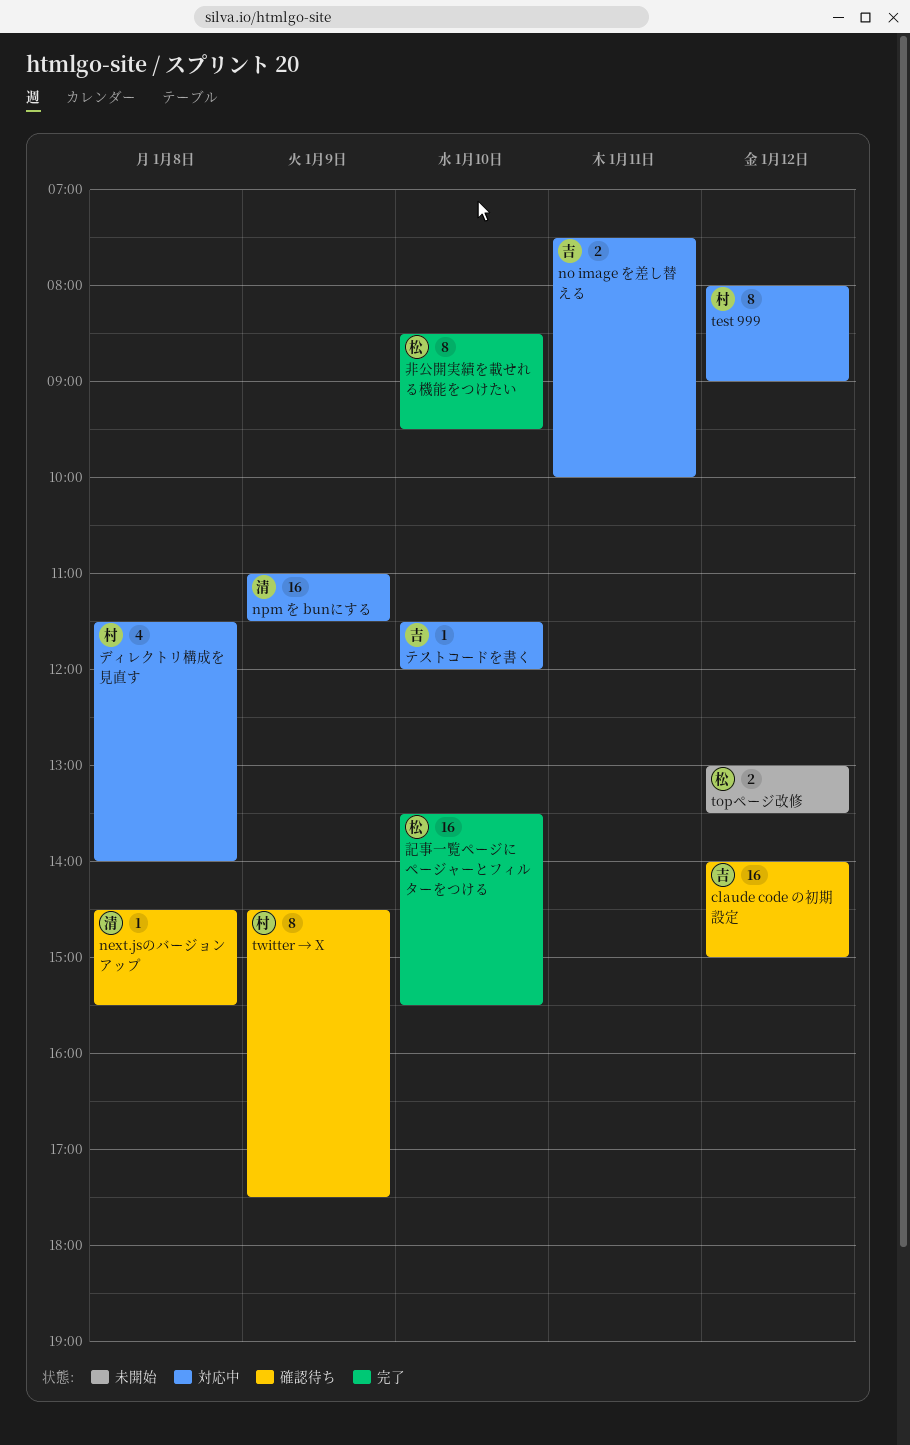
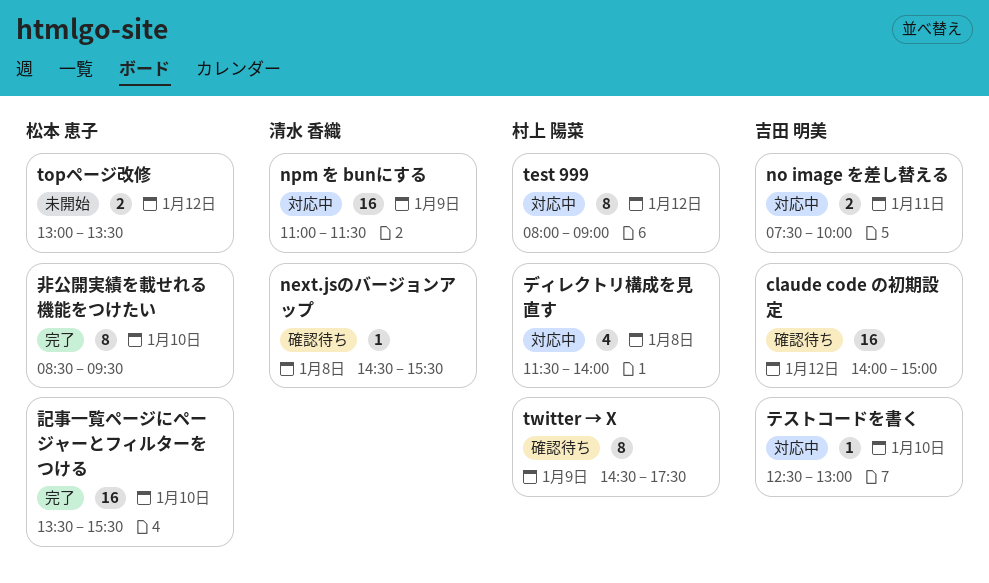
テストコードを書く, begins: 11:30 -> 12:30
テストコードを書く, ends: 12:00 -> 13:00

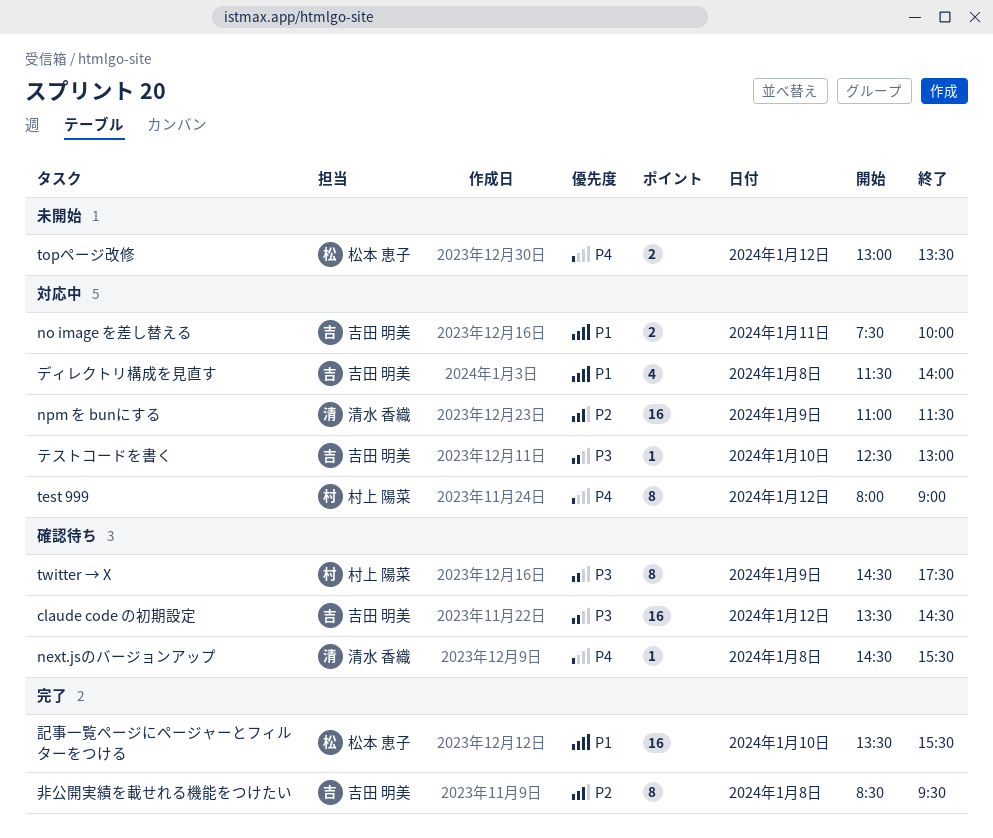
claude code の初期設定, begins: 14:00 -> 13:30
claude code の初期設定, ends: 15:00 -> 14:30
ディレクトリ構成を見直す, owner: 村上 陽菜 -> 吉田 明美
非公開実績を載せれる機能をつけたい, owner: 松本 恵子 -> 吉田 明美
非公開実績を載せれる機能をつけたい, day: Jan 10 -> Jan 8

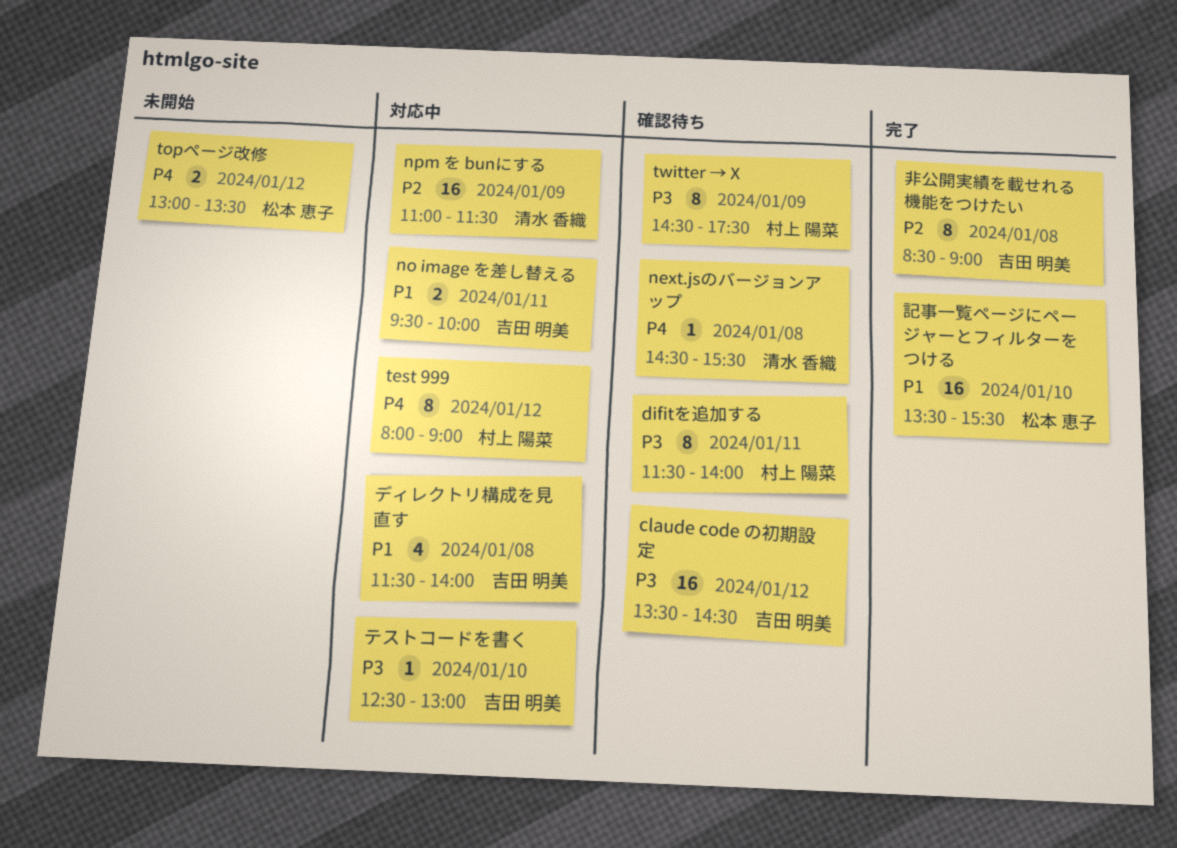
difitを追加する: none -> present
no image を差し替える, begins: 07:30 -> 09:30
非公開実績を載せれる機能をつけたい, ends: 09:30 -> 09:00

